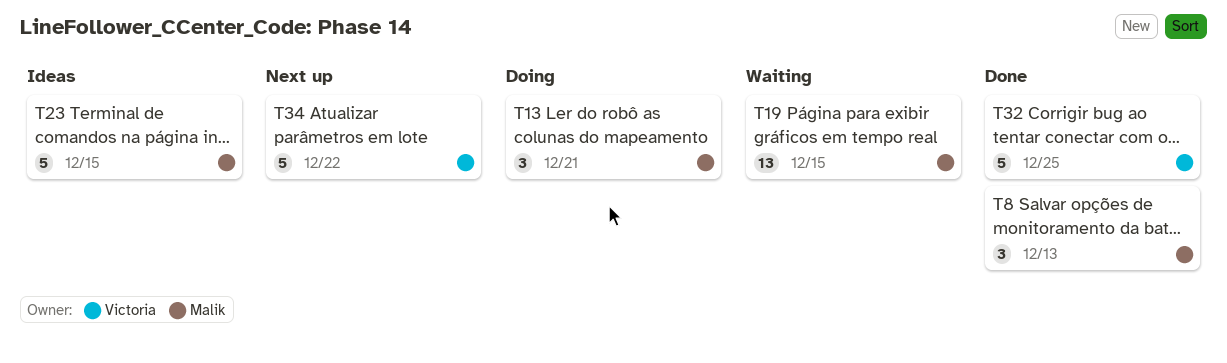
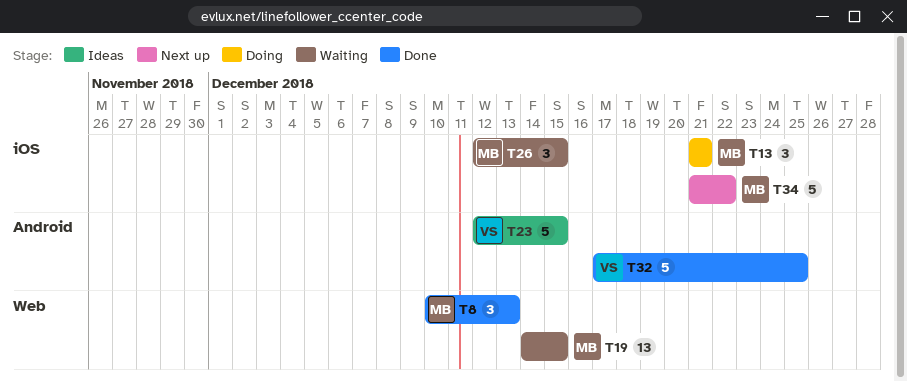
T23, owner: Malik -> Victoria
T26: none -> present
T34, owner: Victoria -> Malik

